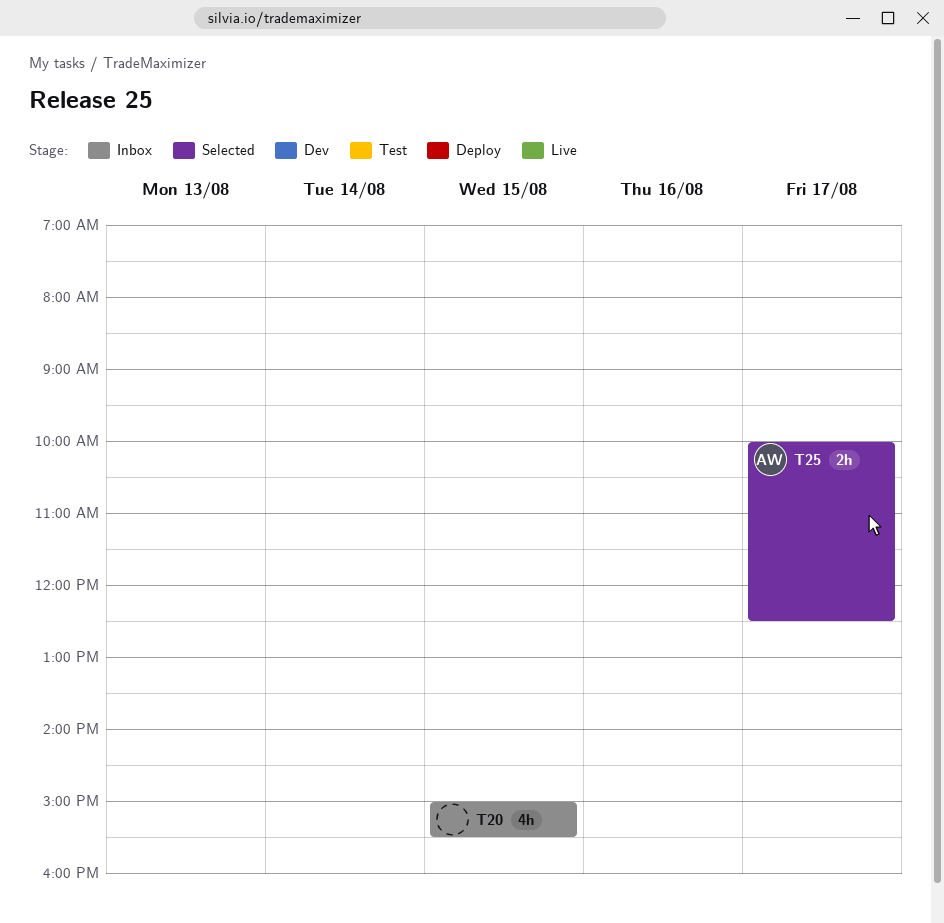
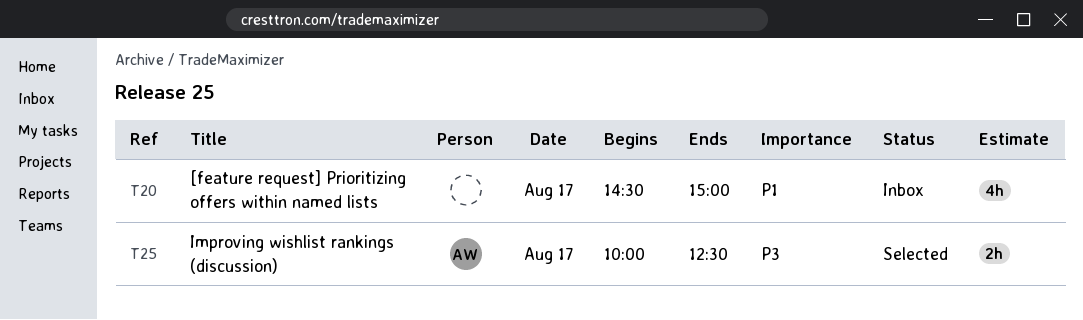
T20, day: Aug 15 -> Aug 17
T20, begins: 15:00 -> 14:30
T20, ends: 15:30 -> 15:00

